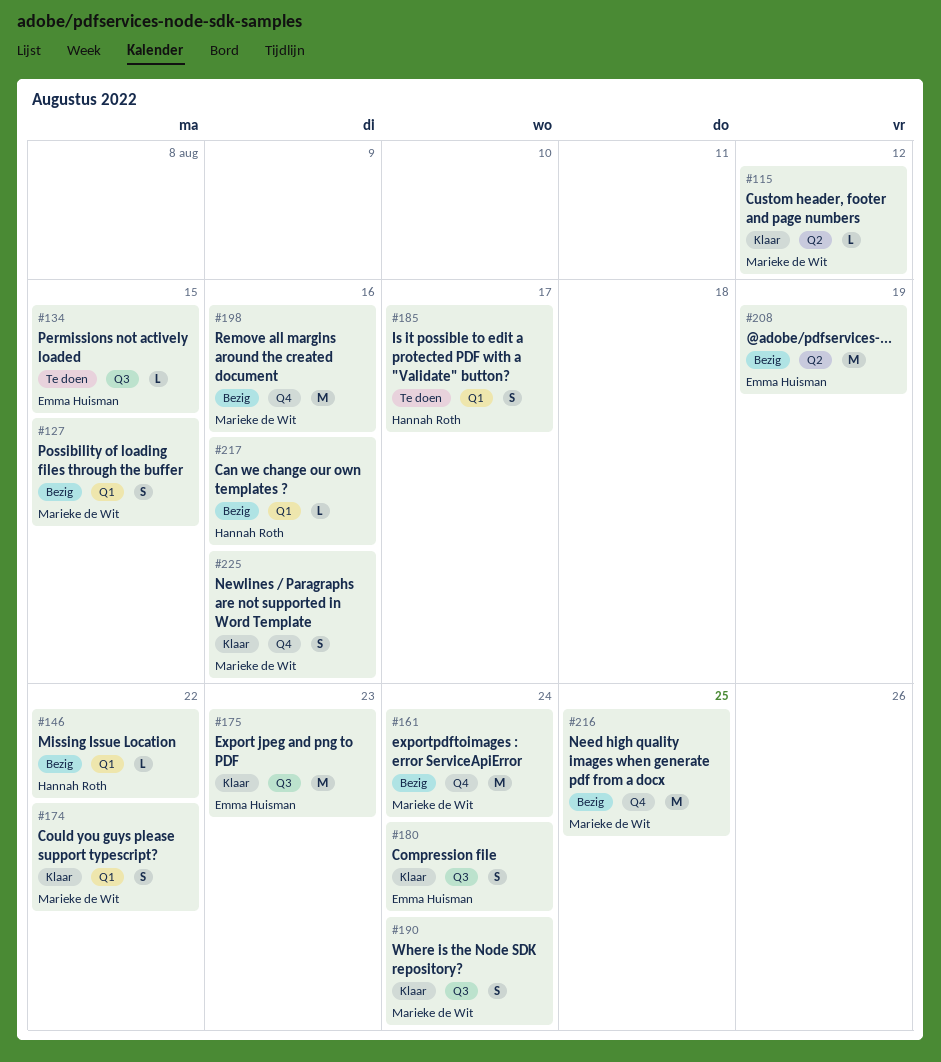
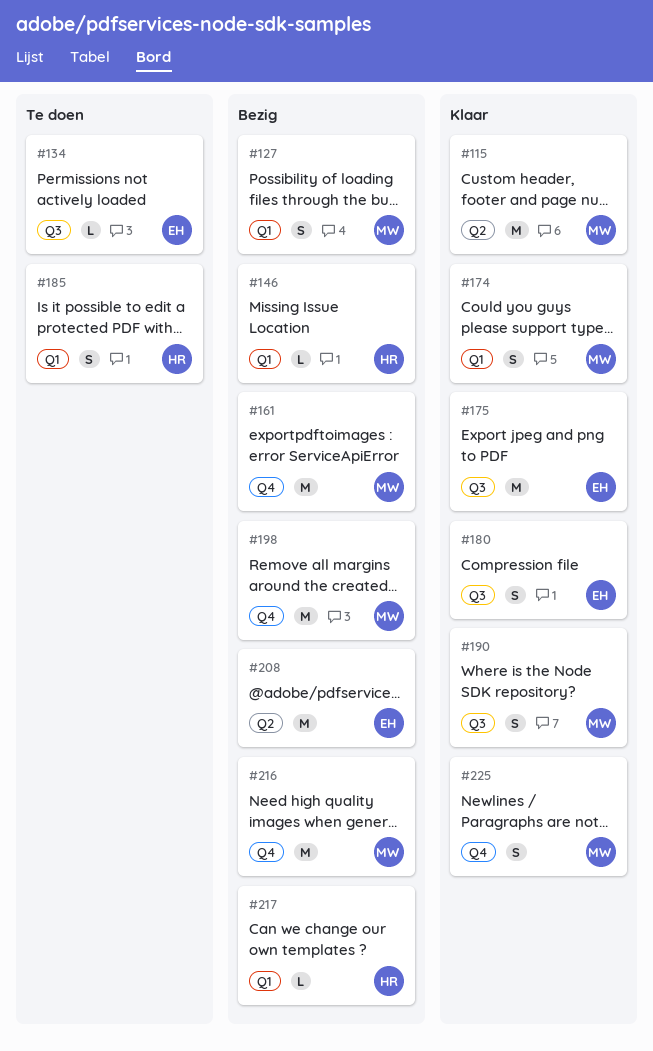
#115, estimate: L -> M

